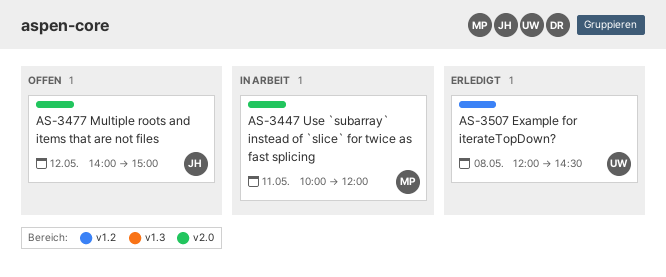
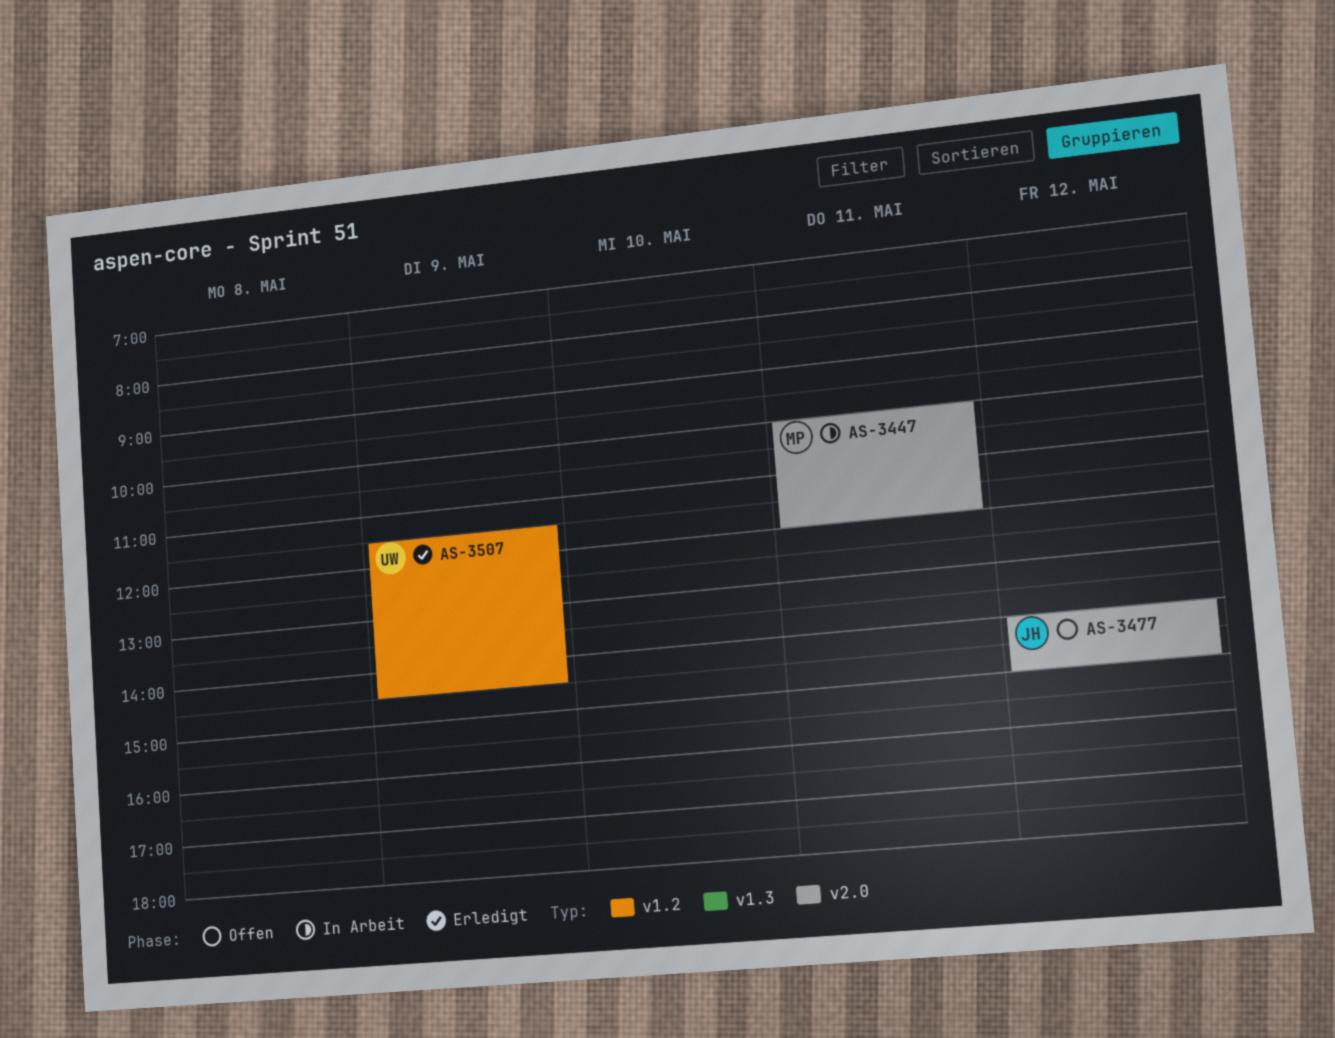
AS-3507, day: May 8 -> May 9
AS-3507, begins: 12:00 -> 11:30

